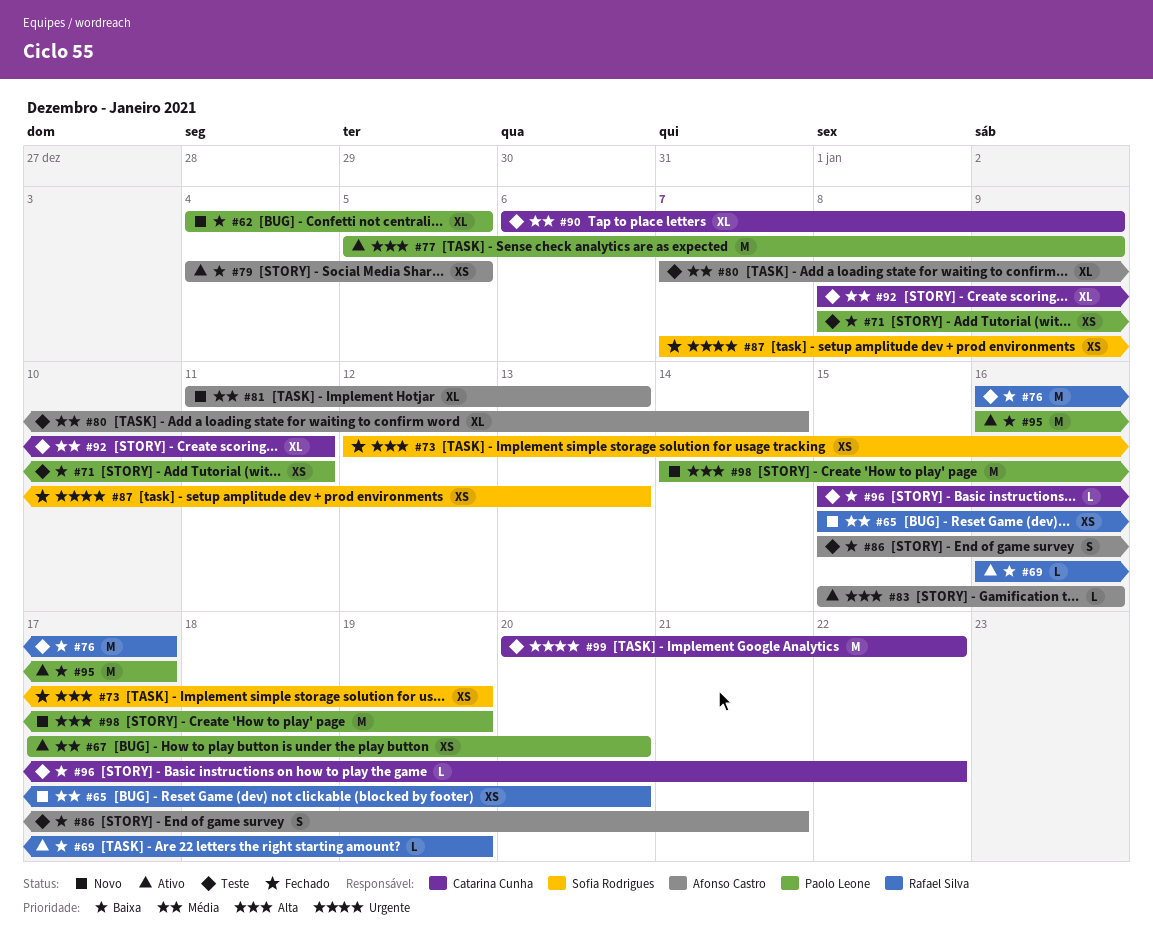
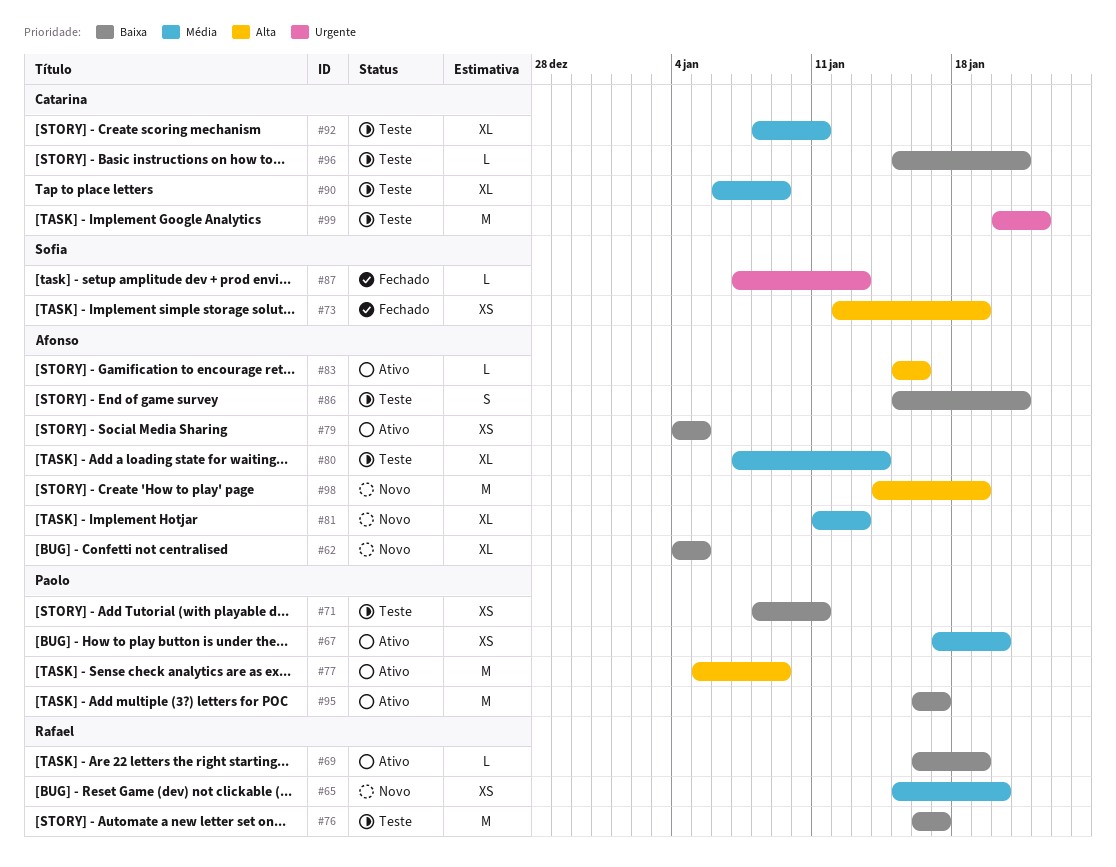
#62, owner: Paolo Leone -> Afonso Castro
#87, estimate: XS -> L
#96, due: Jan 22 -> Jan 21
#98, owner: Paolo Leone -> Afonso Castro

